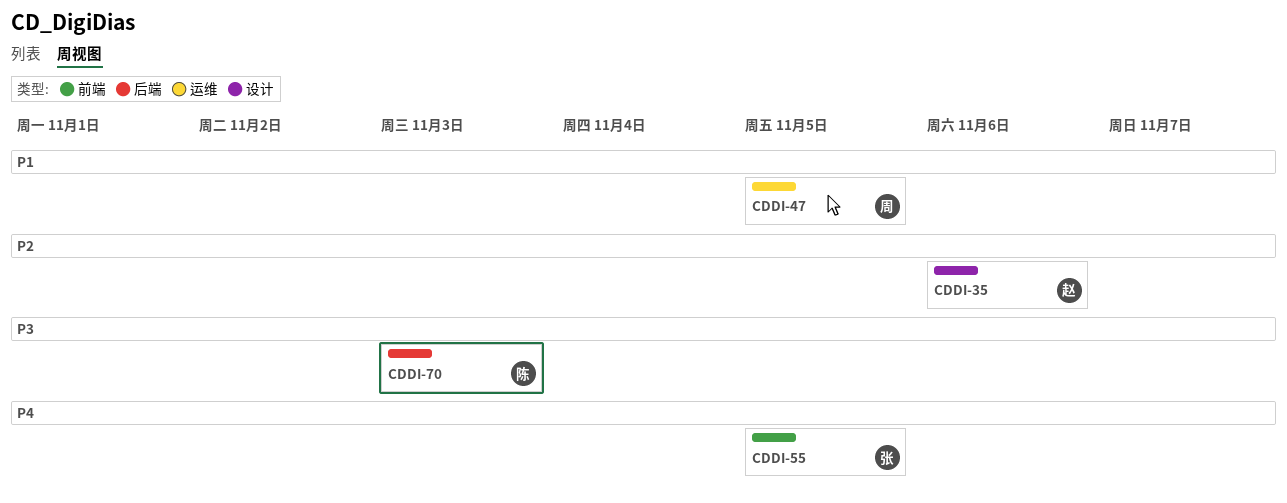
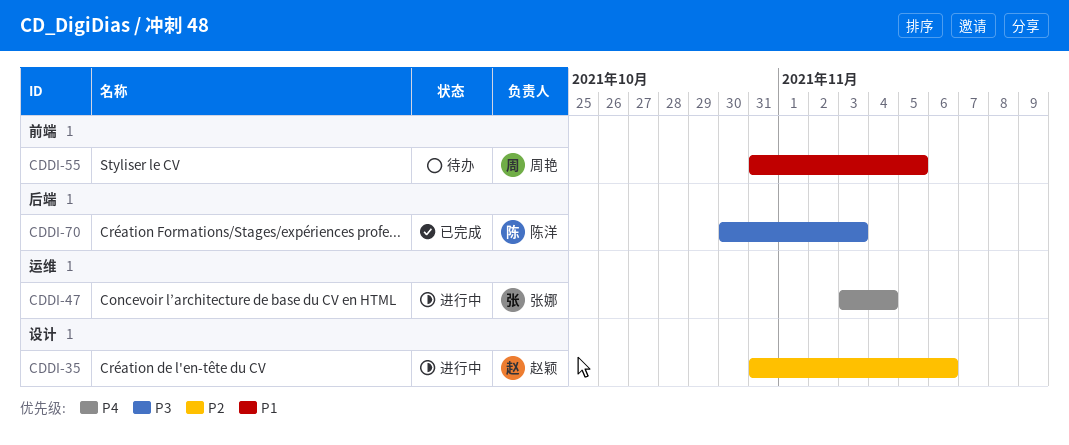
CDDI-47, owner: 周艳 -> 张娜
CDDI-47, priority: P1 -> P4
CDDI-47, due: Nov 5 -> Nov 4
CDDI-55, owner: 张娜 -> 周艳
CDDI-55, priority: P4 -> P1

